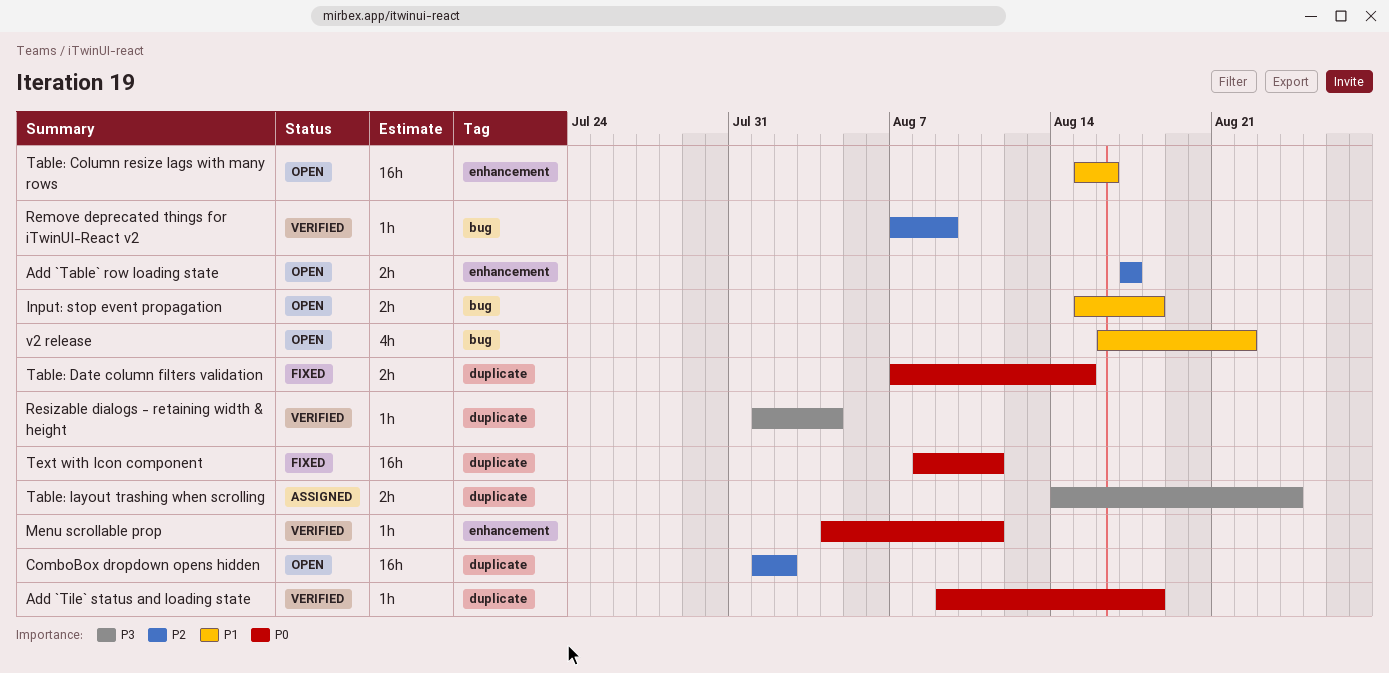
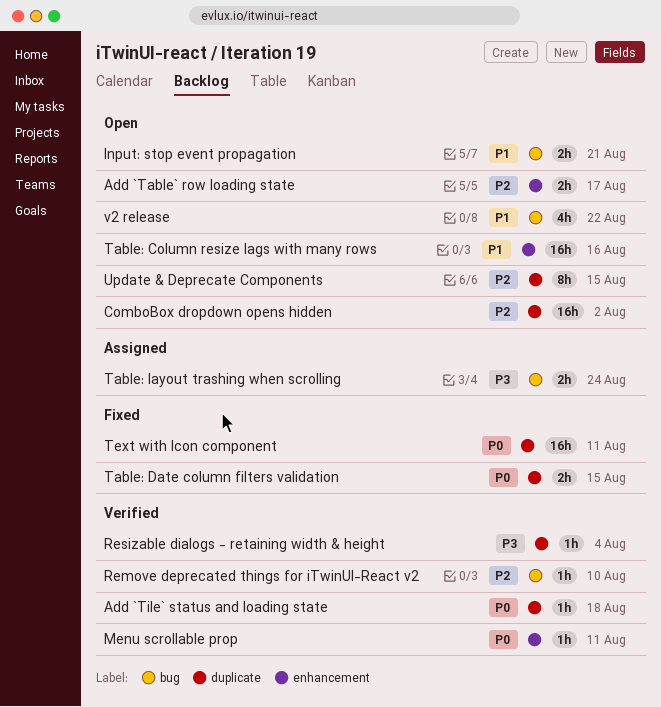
Input: stop event propagation, due: Aug 18 -> Aug 21
Remove deprecated things for iTwinUI-React v2, due: Aug 9 -> Aug 10
Table: layout trashing when scrolling, label: duplicate -> bug
Update & Deprecate Components: none -> present

